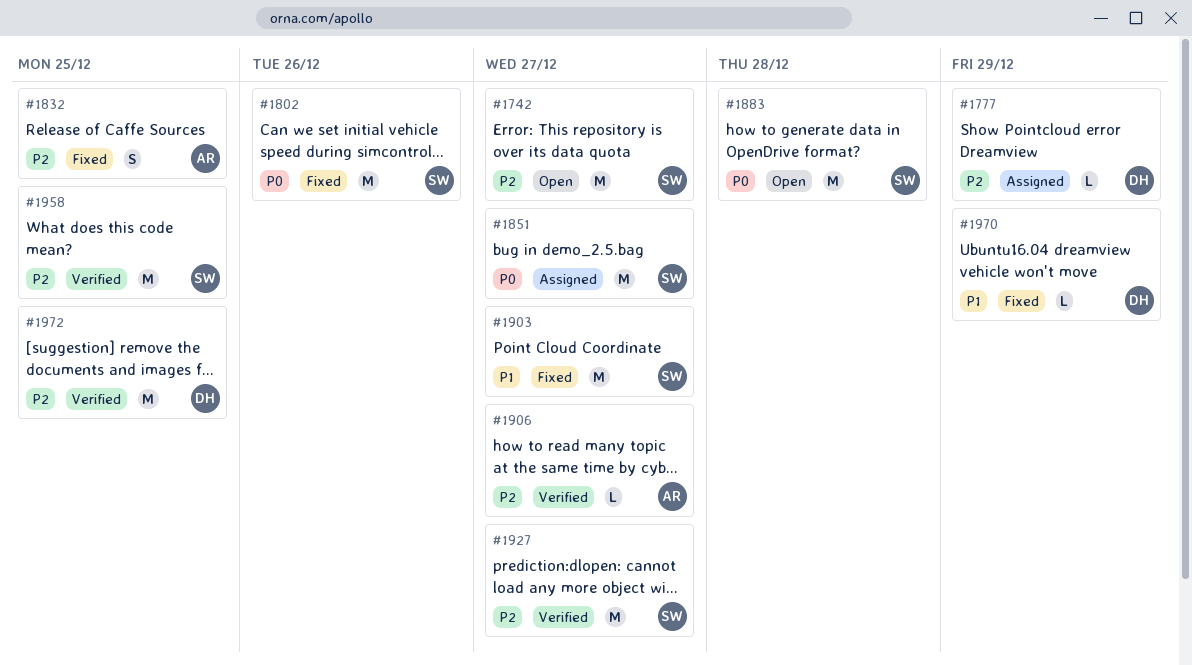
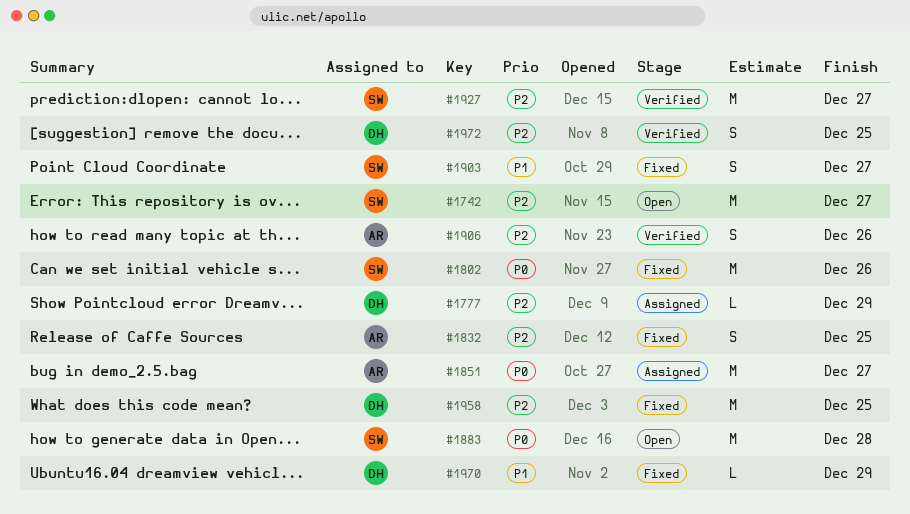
#1851, owner: SW -> AR
#1903, estimate: M -> S
#1906, estimate: L -> S
#1906, due: Dec 27 -> Dec 26
#1958, status: Verified -> Fixed
#1958, owner: SW -> DH
#1972, estimate: M -> S

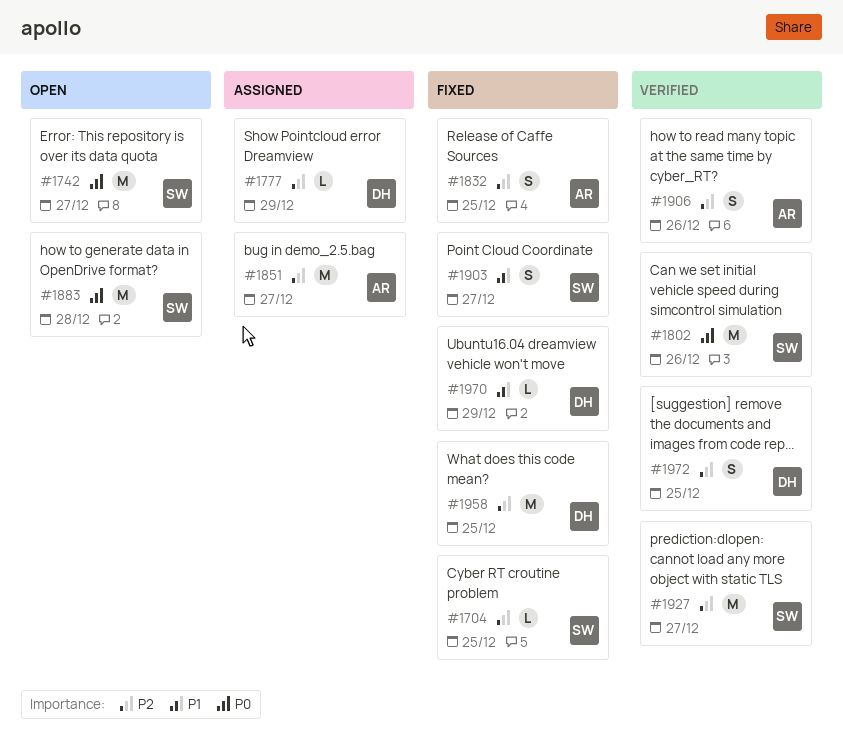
#1704: none -> present
#1742, priority: P2 -> P0
#1802, status: Fixed -> Verified
#1851, priority: P0 -> P2

